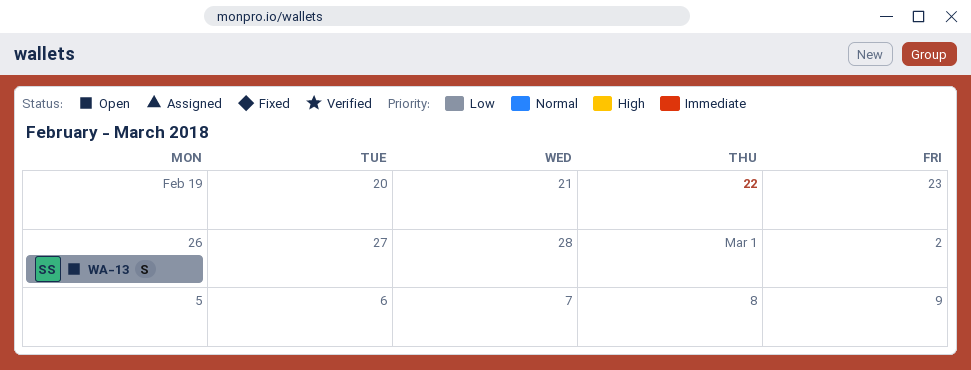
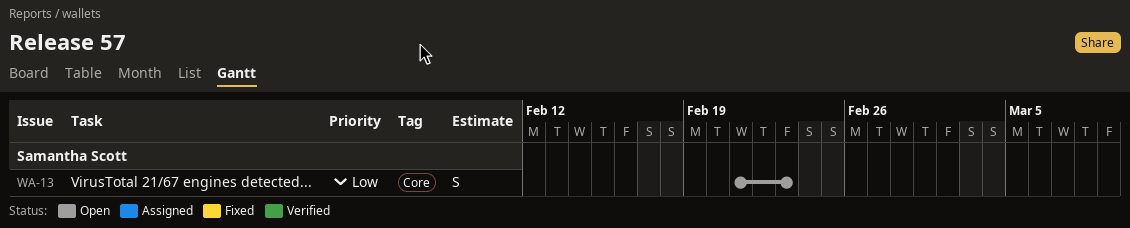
WA-13, start: Feb 26 -> Feb 21
WA-13, due: Feb 26 -> Feb 23

